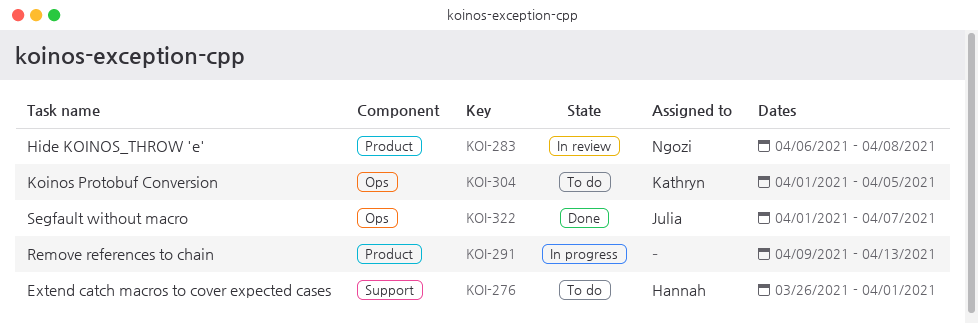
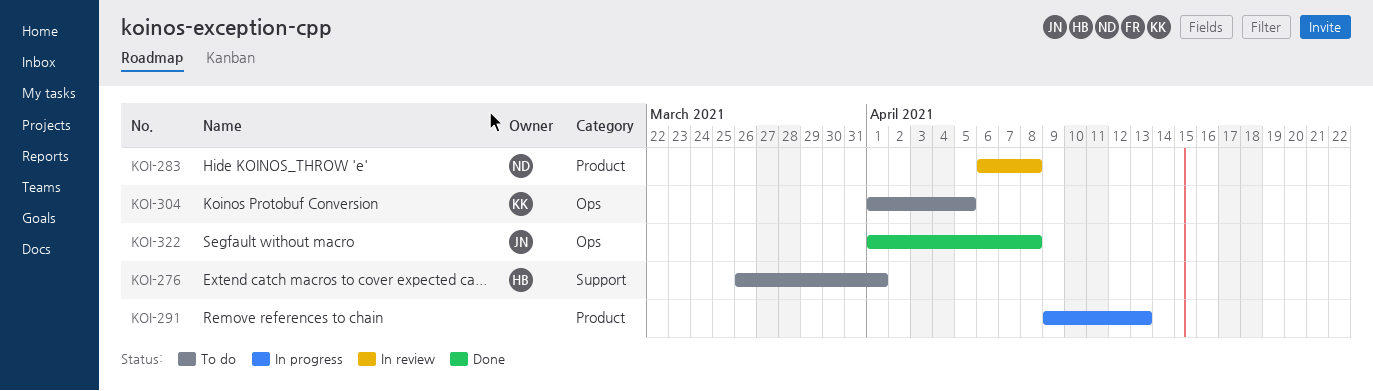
KOI-322, due: Apr 7 -> Apr 8

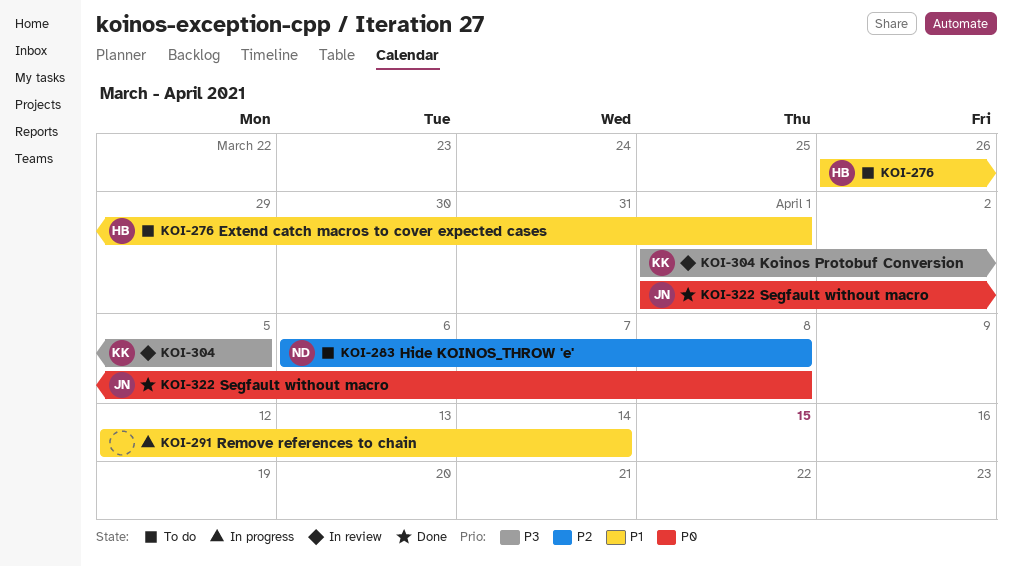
KOI-283, status: In review -> To do
KOI-291, start: Apr 9 -> Apr 12
KOI-291, due: Apr 13 -> Apr 14
KOI-304, status: To do -> In review

